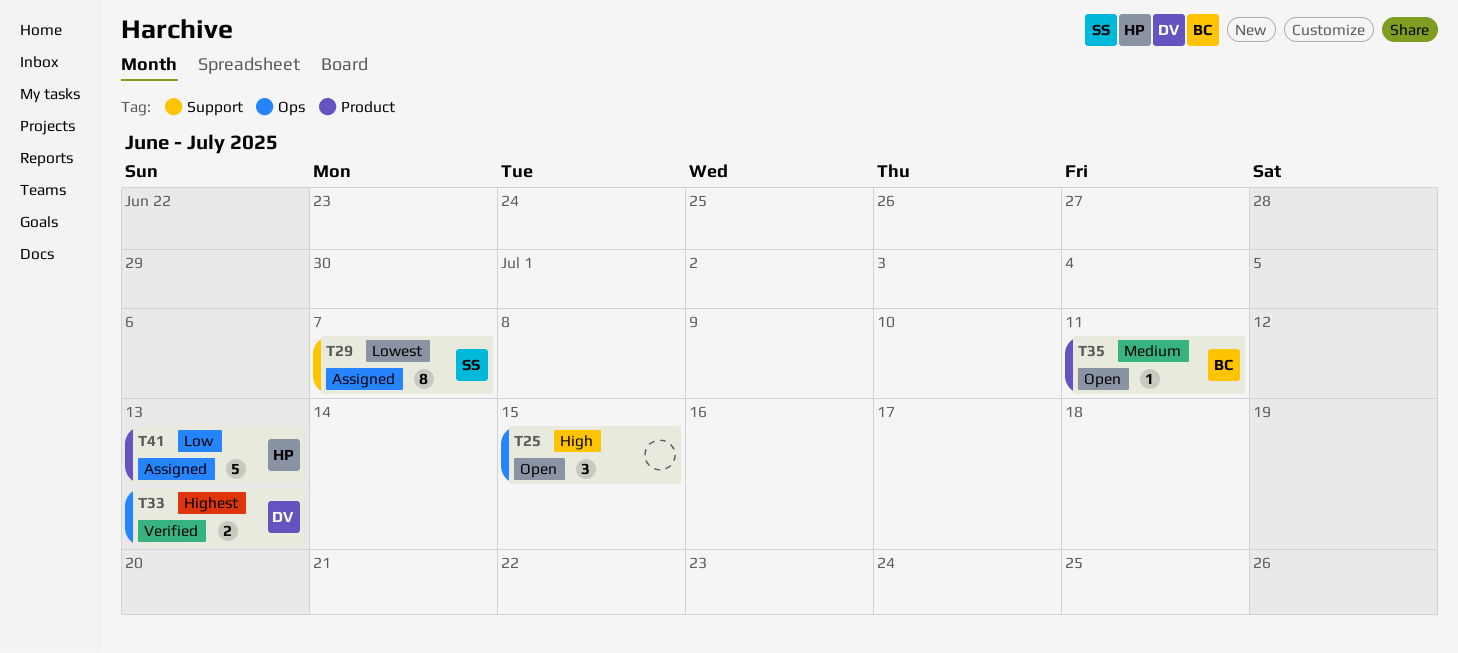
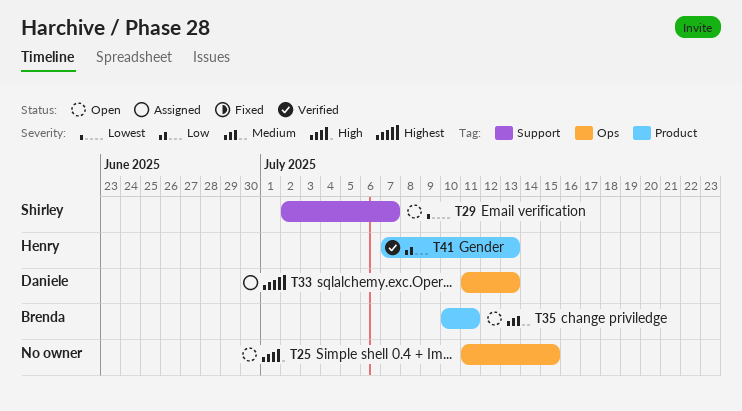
T29, status: Assigned -> Open
T33, status: Verified -> Assigned
T41, status: Assigned -> Verified

